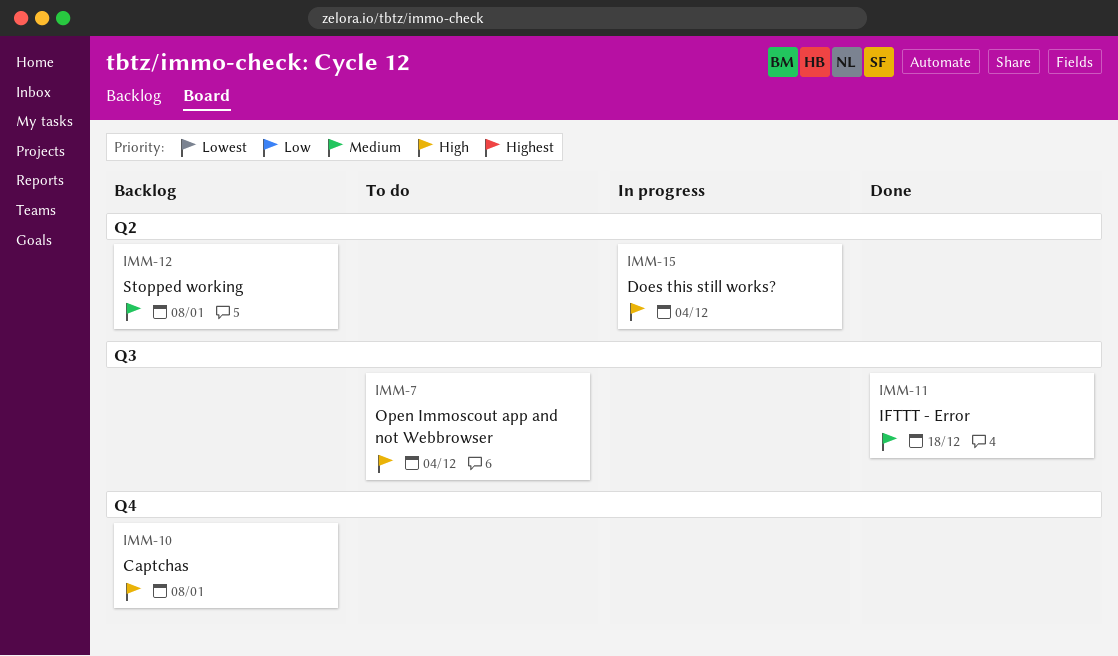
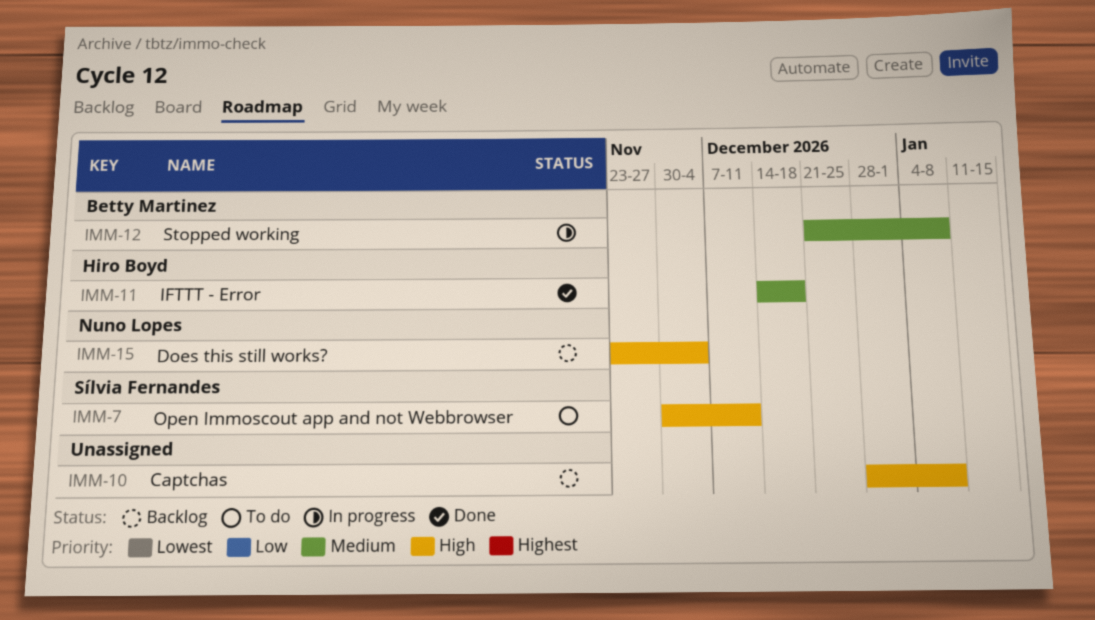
IMM-7, due: Dec 4 -> Dec 11
IMM-12, status: Backlog -> In progress
IMM-15, status: In progress -> Backlog

